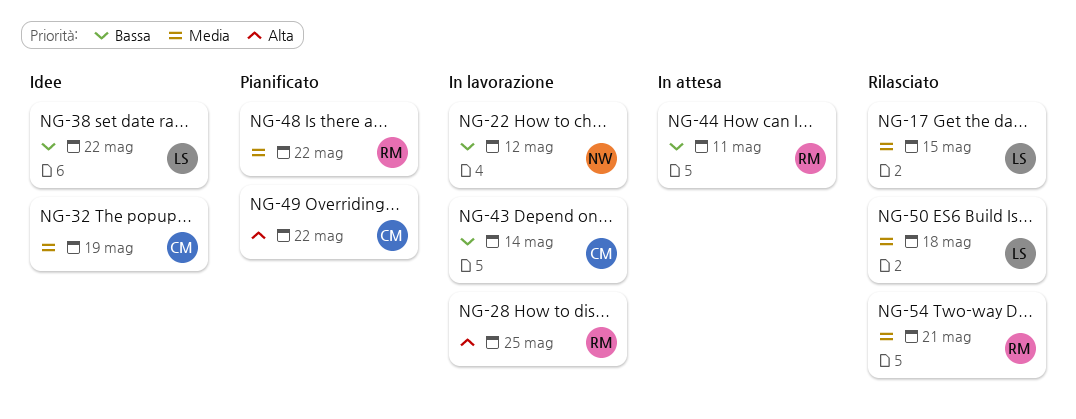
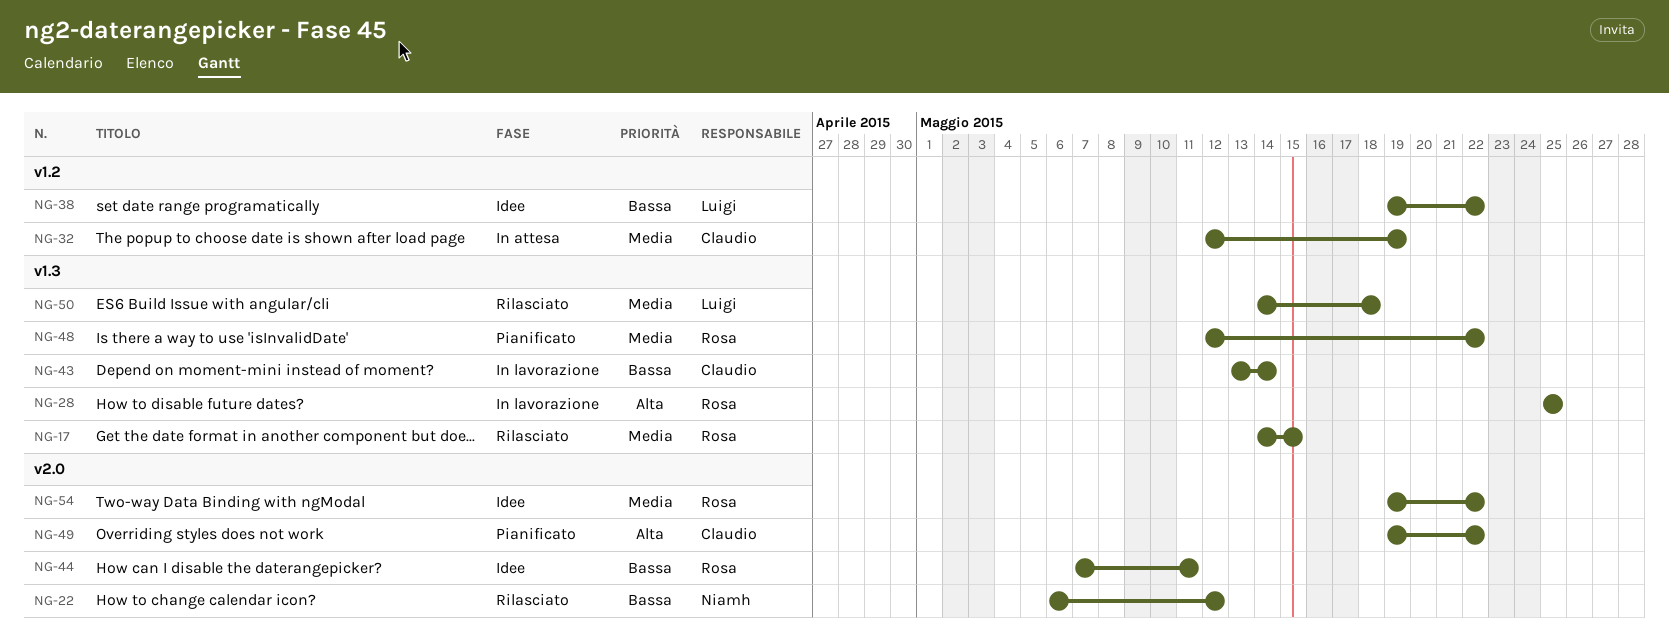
NG-17, owner: Luigi -> Rosa
NG-22, status: In lavorazione -> Rilasciato
NG-32, status: Idee -> In attesa
NG-44, status: In attesa -> Idee
NG-54, status: Rilasciato -> Idee
NG-54, due: May 21 -> May 22

